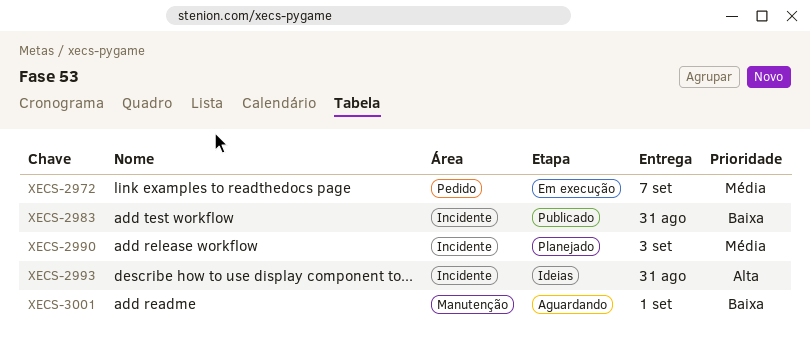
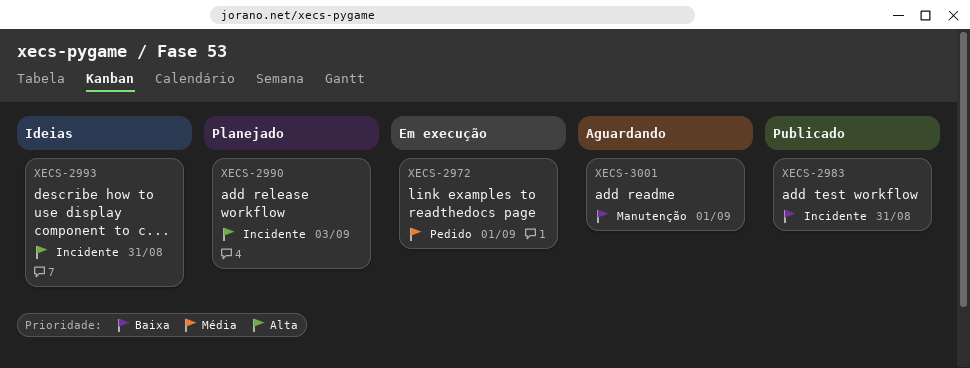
XECS-2972, due: Sep 7 -> Sep 1
XECS-2990, priority: Média -> Alta

